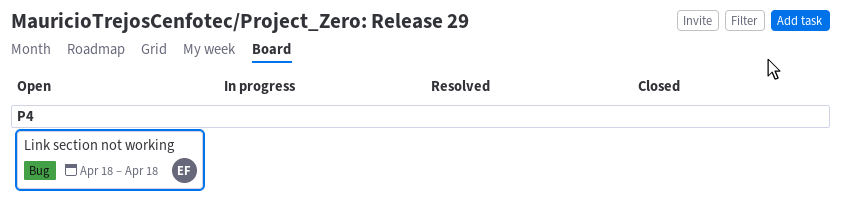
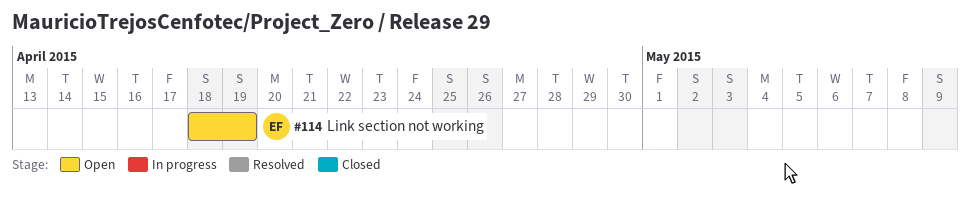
Link section not working, due: Apr 18 -> Apr 19

